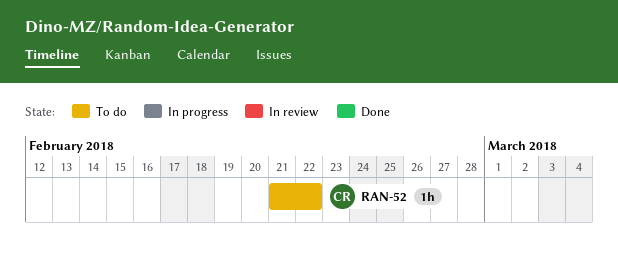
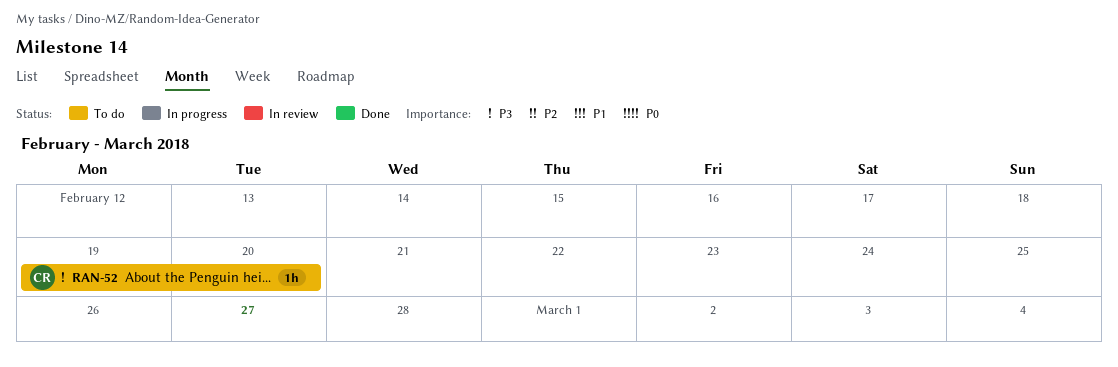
RAN-52, start: Feb 21 -> Feb 19
RAN-52, due: Feb 22 -> Feb 20

